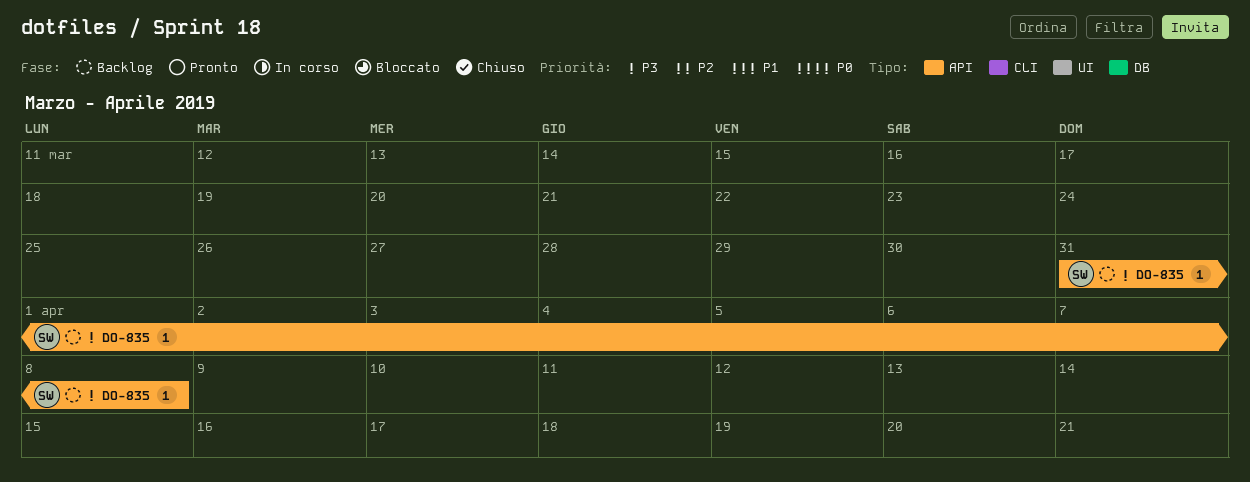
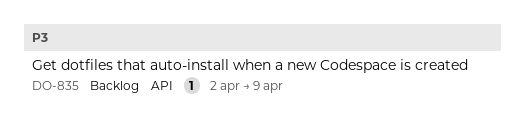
DO-835, start: Mar 31 -> Apr 2
DO-835, due: Apr 8 -> Apr 9

